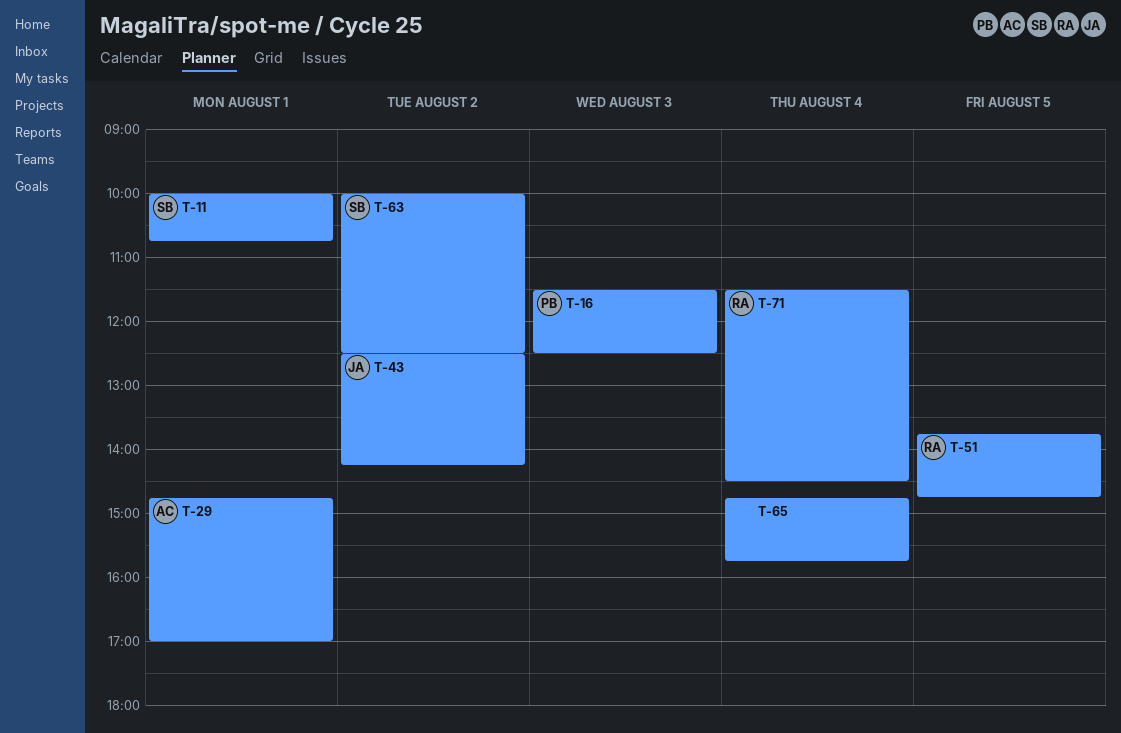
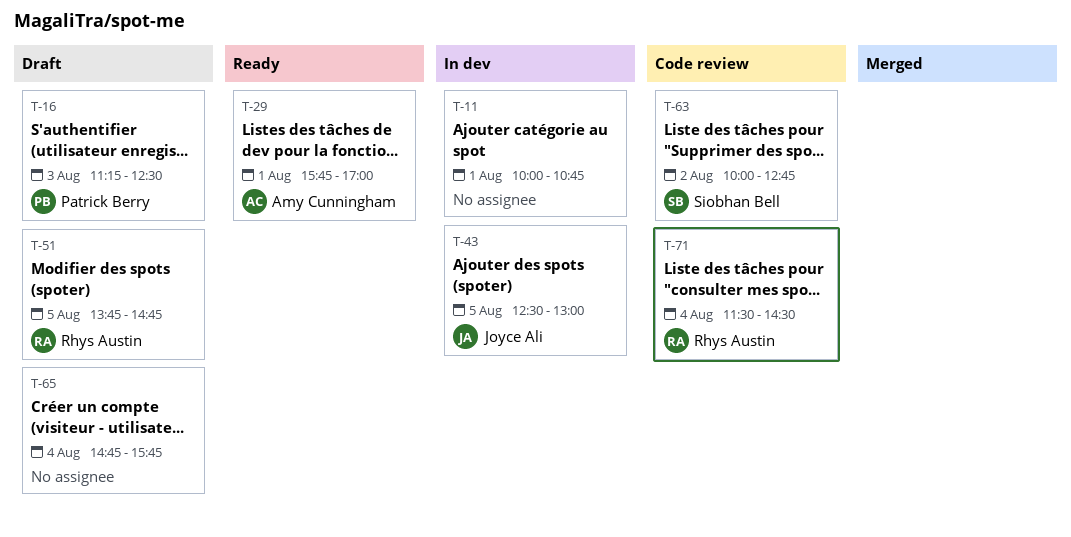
T-11, owner: Siobhan Bell -> none
T-16, begins: 11:30 -> 11:15
T-29, begins: 14:45 -> 15:45
T-43, day: Aug 2 -> Aug 5
T-43, ends: 14:15 -> 13:00
T-63, ends: 12:30 -> 12:45

